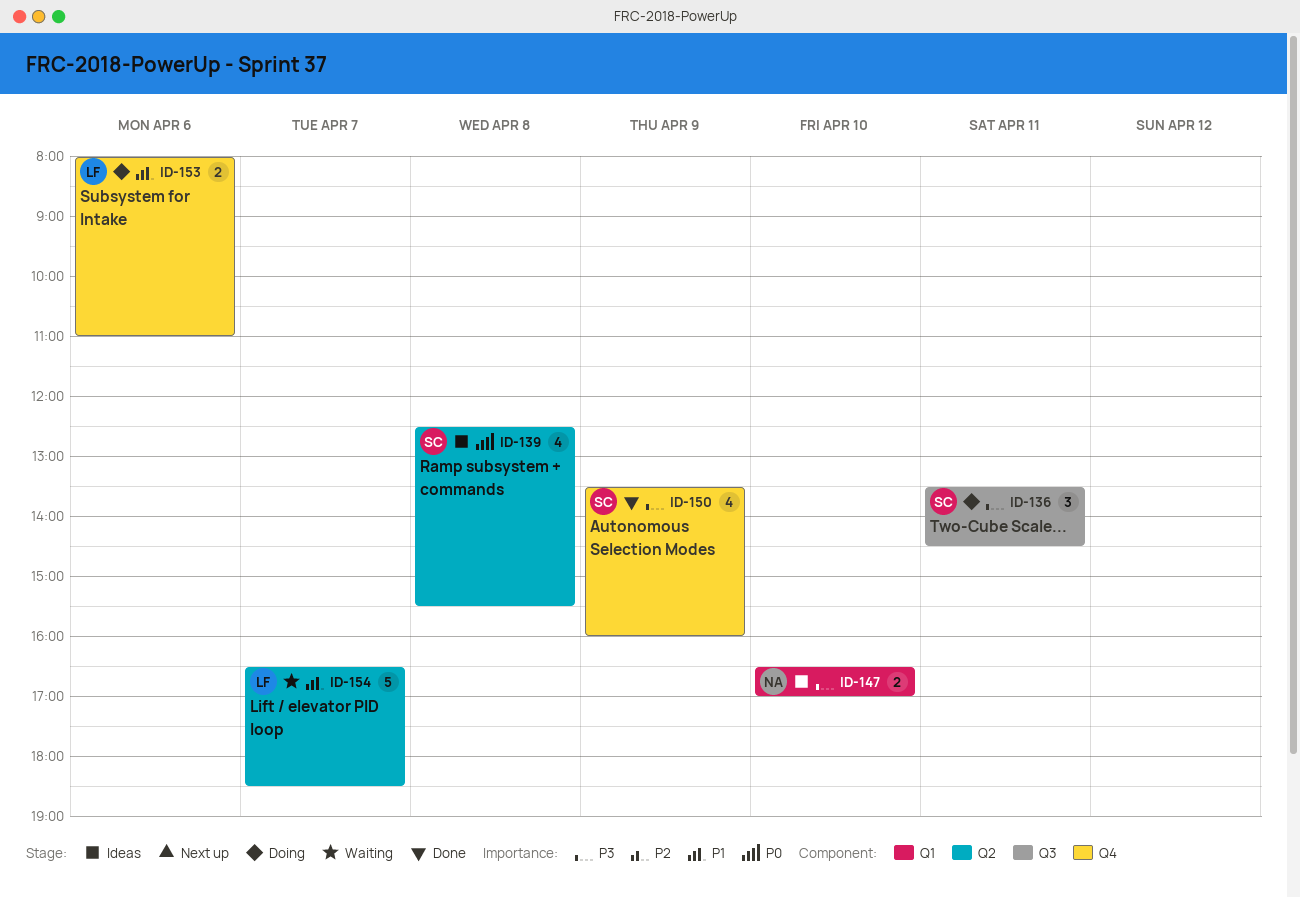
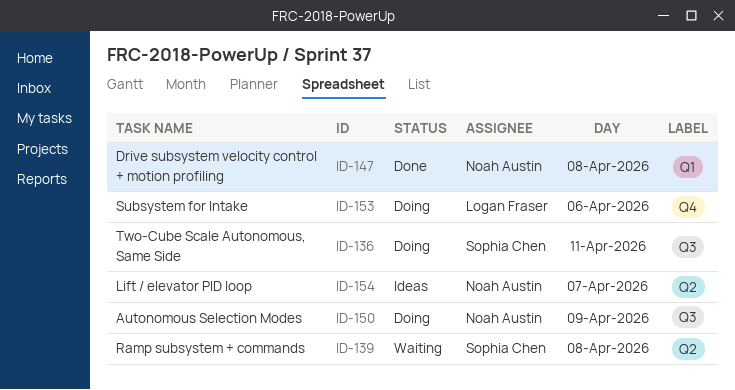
ID-139, status: Ideas -> Waiting
ID-147, status: Ideas -> Done
ID-147, day: Apr 10 -> Apr 8
ID-150, status: Done -> Doing
ID-150, owner: Sophia Chen -> Noah Austin
ID-150, label: Q4 -> Q3
ID-154, status: Waiting -> Ideas
ID-154, owner: Logan Fraser -> Noah Austin

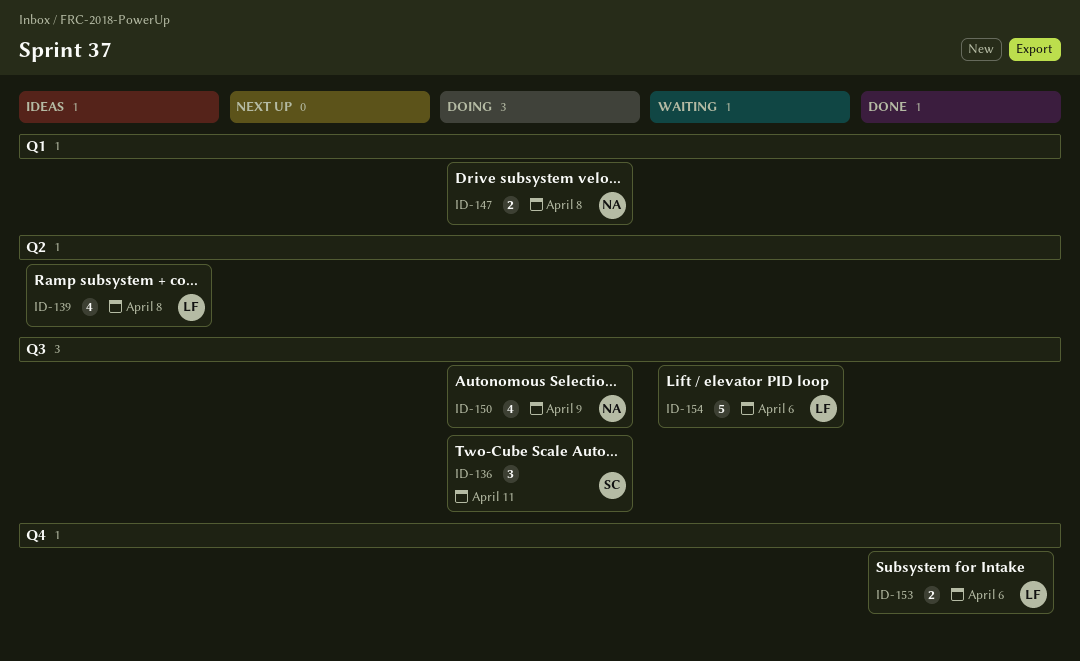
ID-139, status: Waiting -> Ideas
ID-139, owner: Sophia Chen -> Logan Fraser
ID-147, status: Done -> Doing
ID-153, status: Doing -> Done
ID-154, status: Ideas -> Waiting
ID-154, owner: Noah Austin -> Logan Fraser
ID-154, label: Q2 -> Q3
ID-154, day: Apr 7 -> Apr 6

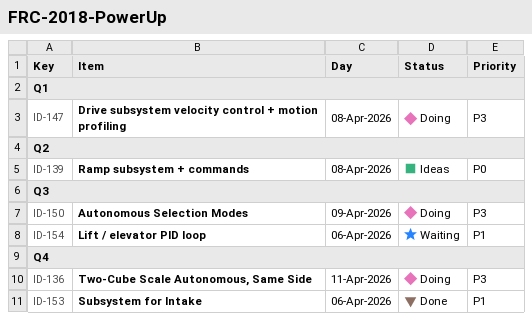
ID-136, label: Q3 -> Q4

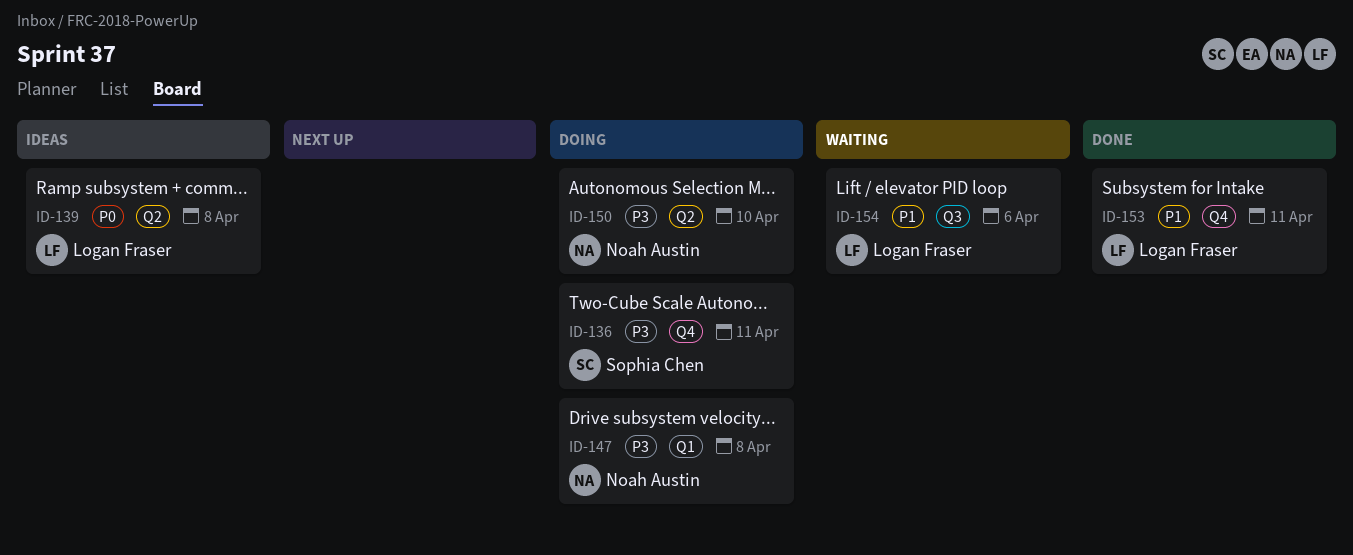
ID-150, label: Q3 -> Q2
ID-150, day: Apr 9 -> Apr 10
ID-153, day: Apr 6 -> Apr 11

